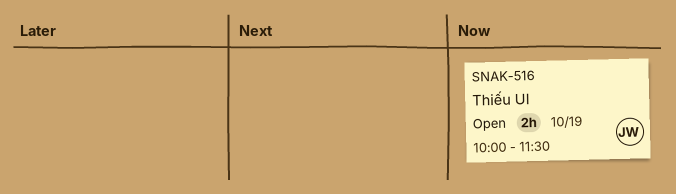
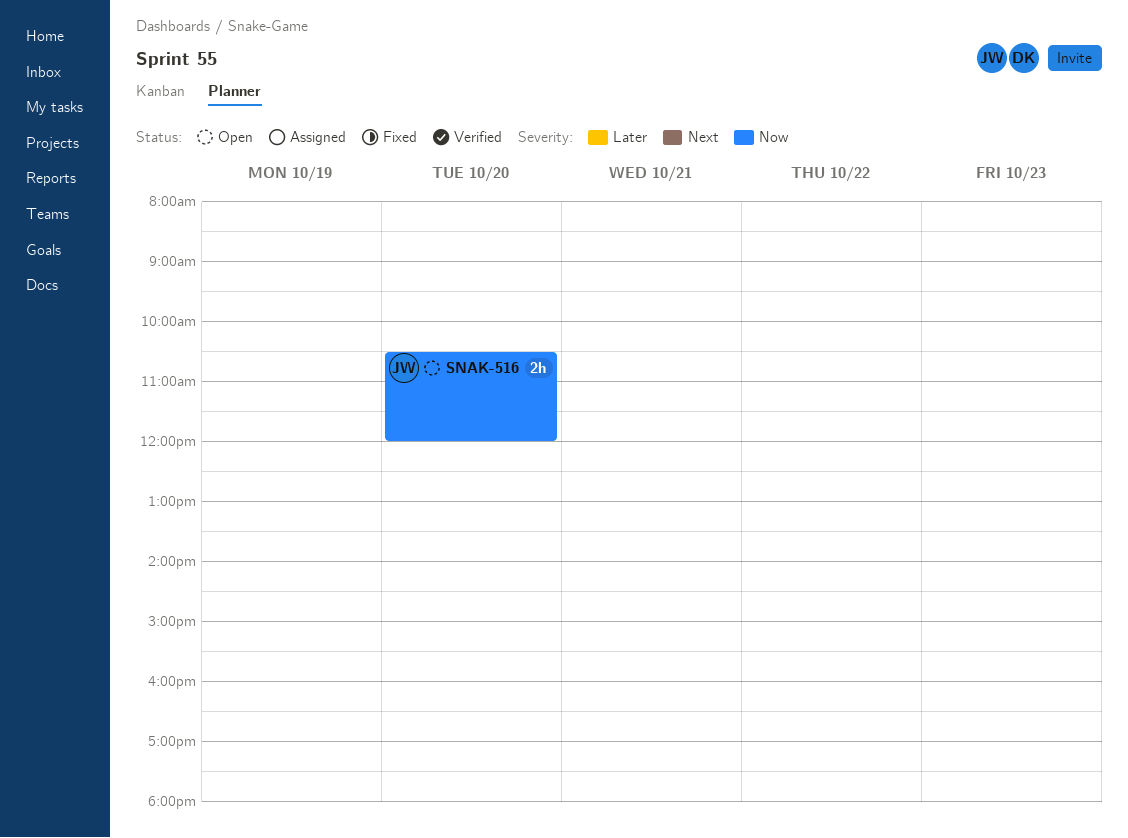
SNAK-516, day: Oct 19 -> Oct 20
SNAK-516, begins: 10:00 -> 10:30
SNAK-516, ends: 11:30 -> 12:00

